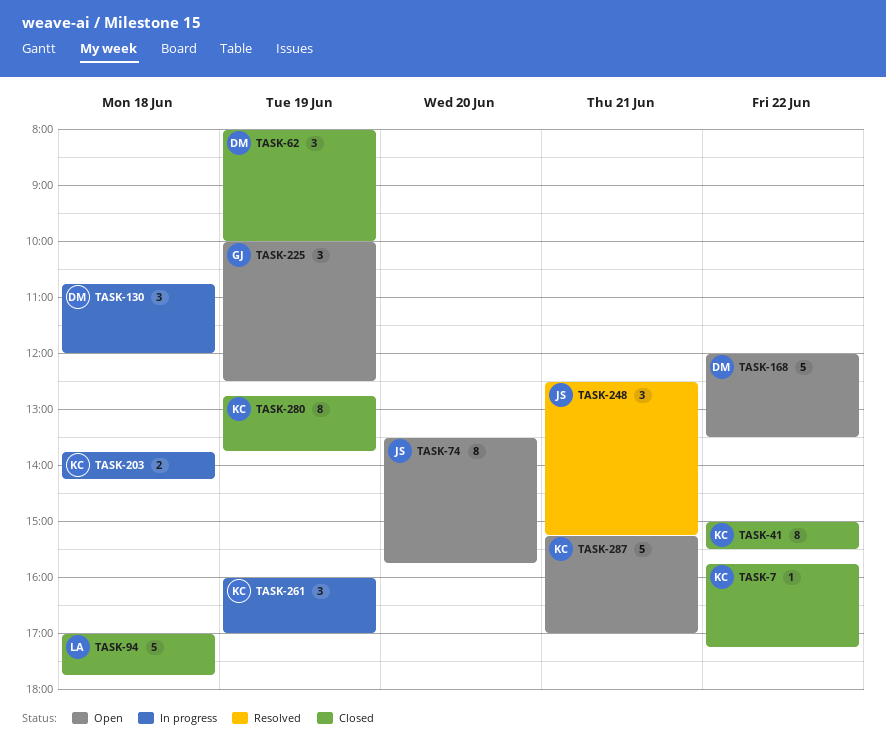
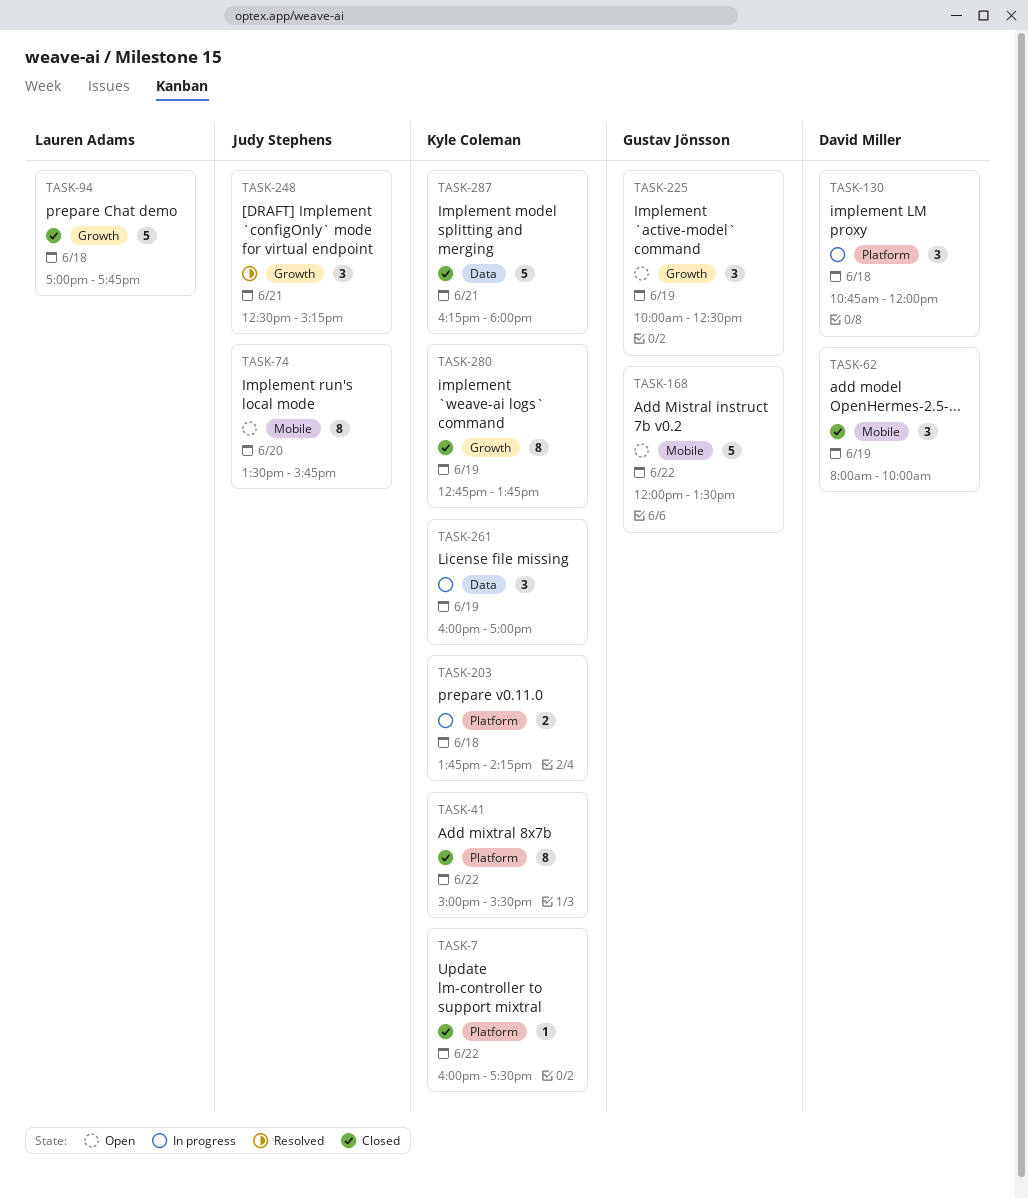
TASK-7, begins: 15:45 -> 16:00
TASK-7, ends: 17:15 -> 17:30
TASK-168, owner: David Miller -> Gustav Jönsson
TASK-287, status: Open -> Closed
TASK-287, begins: 15:15 -> 16:15
TASK-287, ends: 17:00 -> 18:00

